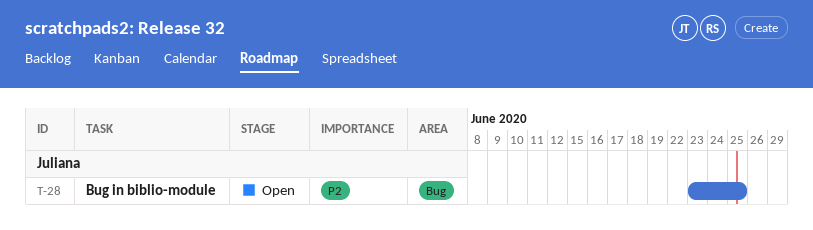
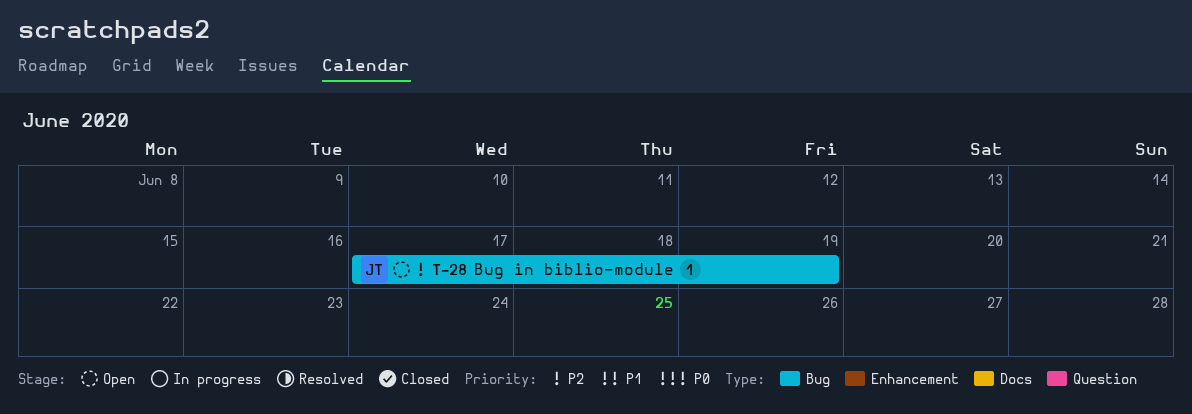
T-28, start: Jun 23 -> Jun 17
T-28, due: Jun 25 -> Jun 19

